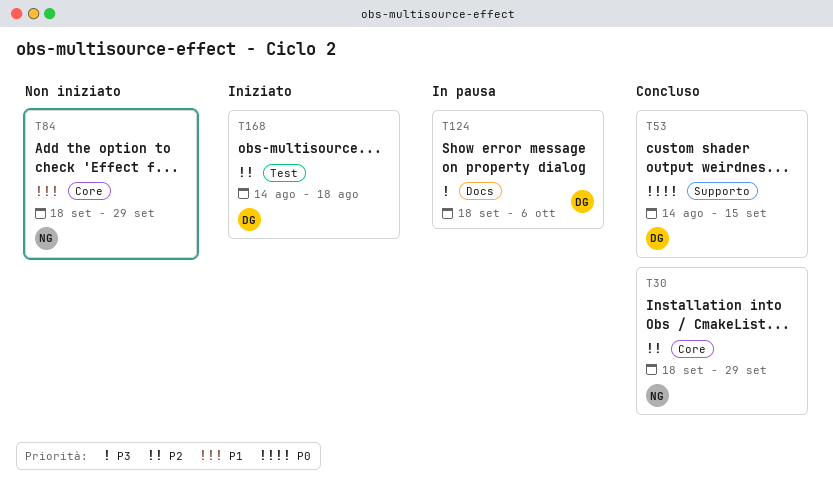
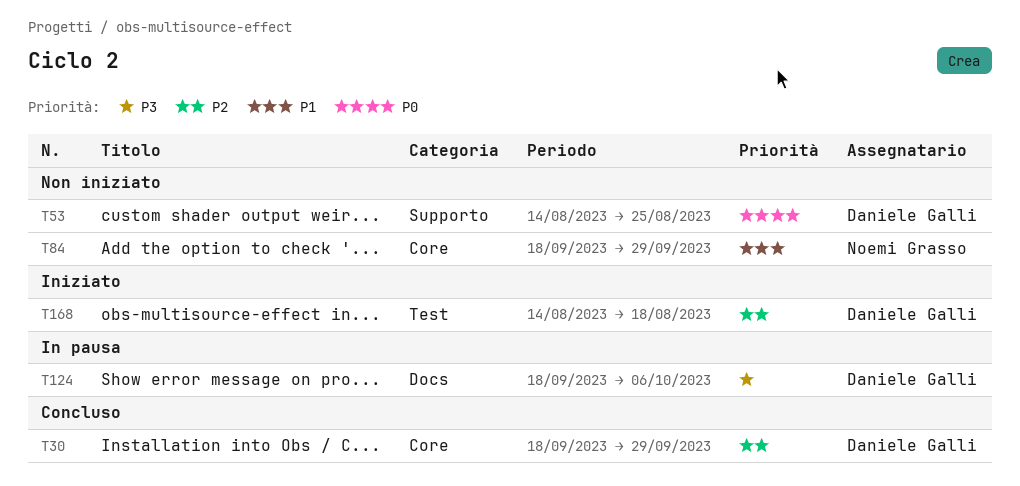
T30, owner: Noemi Grasso -> Daniele Galli
T53, status: Concluso -> Non iniziato
T53, due: Sep 15 -> Aug 25

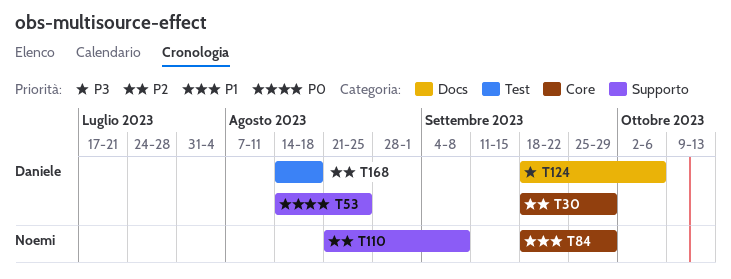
T110: none -> present

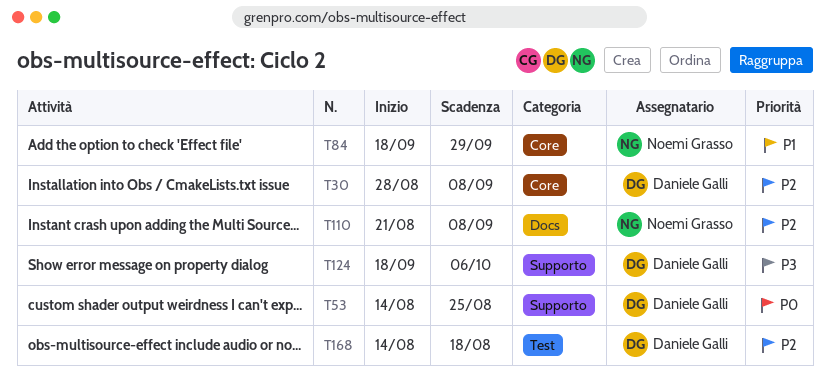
T30, start: Sep 18 -> Aug 28
T30, due: Sep 29 -> Sep 8
T110, label: Supporto -> Docs
T124, label: Docs -> Supporto

